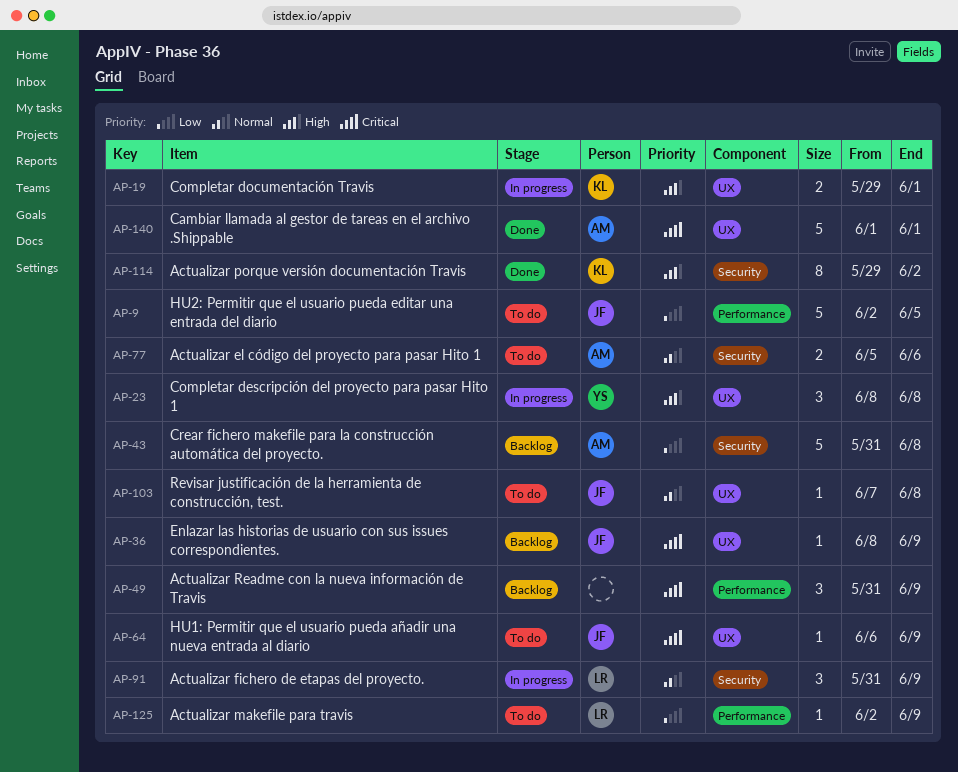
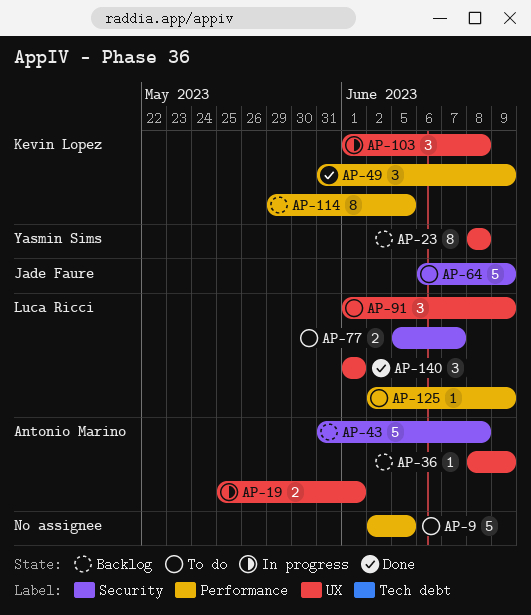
AP-9, owner: Jade Faure -> none
AP-19, owner: Kevin Lopez -> Antonio Marino
AP-19, start: May 29 -> May 25
AP-23, status: In progress -> Backlog
AP-23, estimate: 3 -> 8
AP-36, owner: Jade Faure -> Antonio Marino
AP-49, status: Backlog -> Done
AP-49, owner: none -> Kevin Lopez
AP-64, label: UX -> Security
AP-64, estimate: 1 -> 5
AP-77, owner: Antonio Marino -> Luca Ricci
AP-77, due: Jun 6 -> Jun 7
AP-91, status: In progress -> To do
AP-91, label: Security -> UX
AP-91, start: May 31 -> Jun 1
AP-103, status: To do -> In progress
AP-103, owner: Jade Faure -> Kevin Lopez
AP-103, estimate: 1 -> 3
AP-103, start: Jun 7 -> Jun 1
AP-114, status: Done -> Backlog
AP-114, label: Security -> Performance
AP-114, due: Jun 2 -> Jun 5
AP-140, owner: Antonio Marino -> Luca Ricci
AP-140, estimate: 5 -> 3

